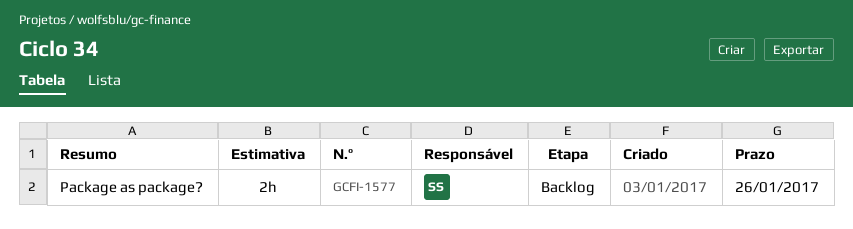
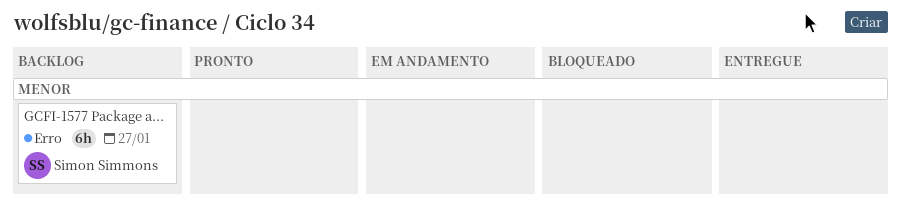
GCFI-1577, estimate: 2h -> 6h
GCFI-1577, due: Jan 26 -> Jan 27

